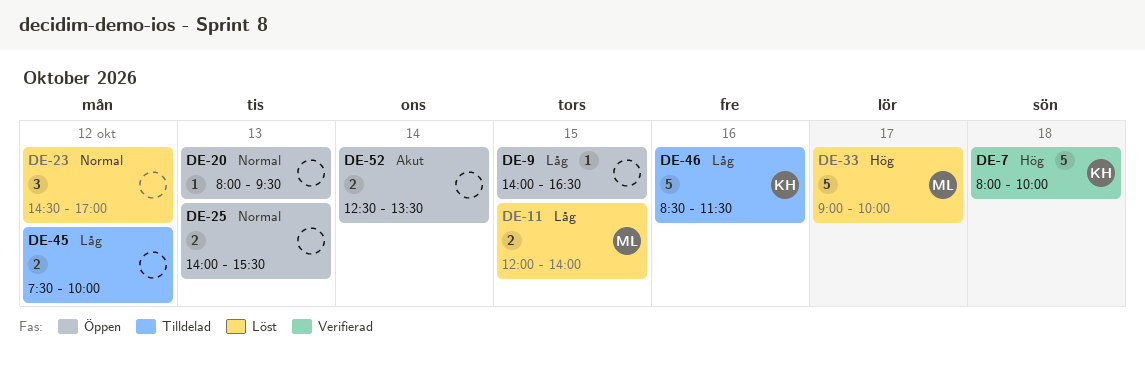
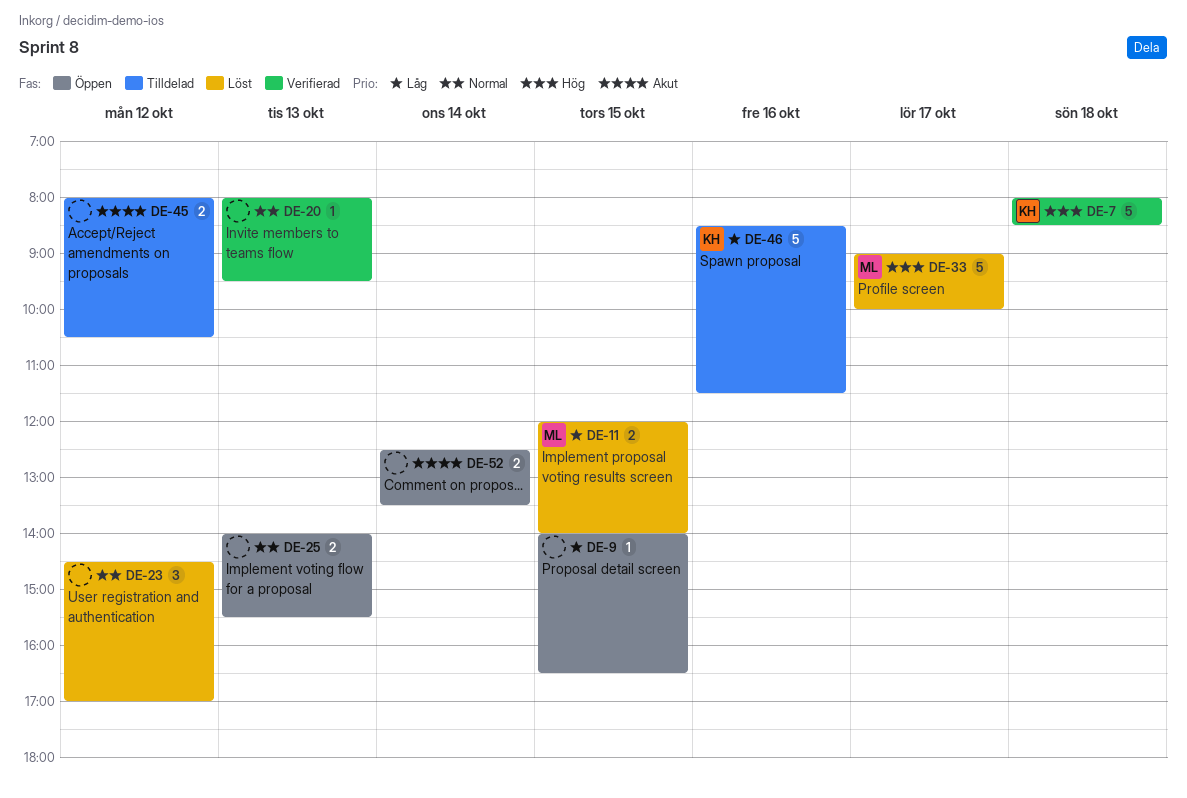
DE-7, ends: 10:00 -> 08:30
DE-20, status: Öppen -> Verifierad
DE-45, priority: Låg -> Akut
DE-45, begins: 07:30 -> 08:00
DE-45, ends: 10:00 -> 10:30

